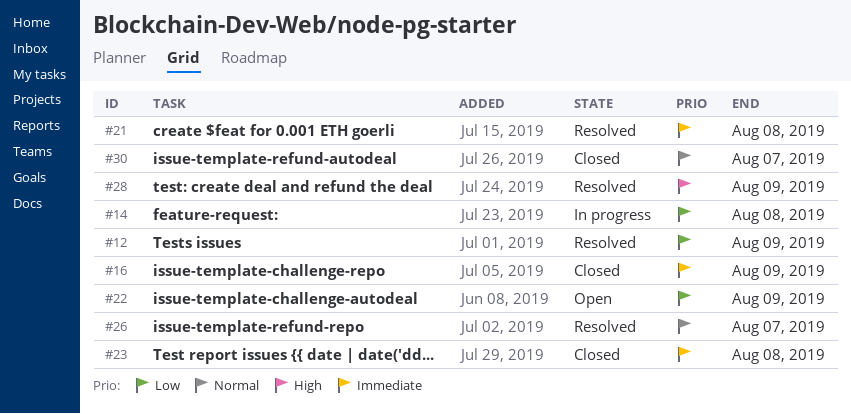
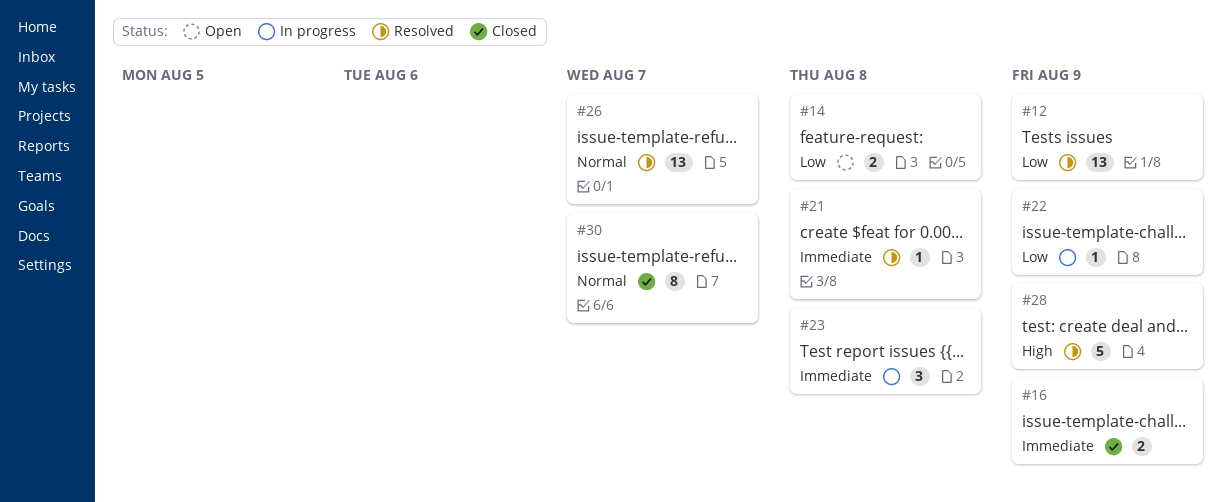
#14, status: In progress -> Open
#22, status: Open -> In progress
#23, status: Closed -> In progress

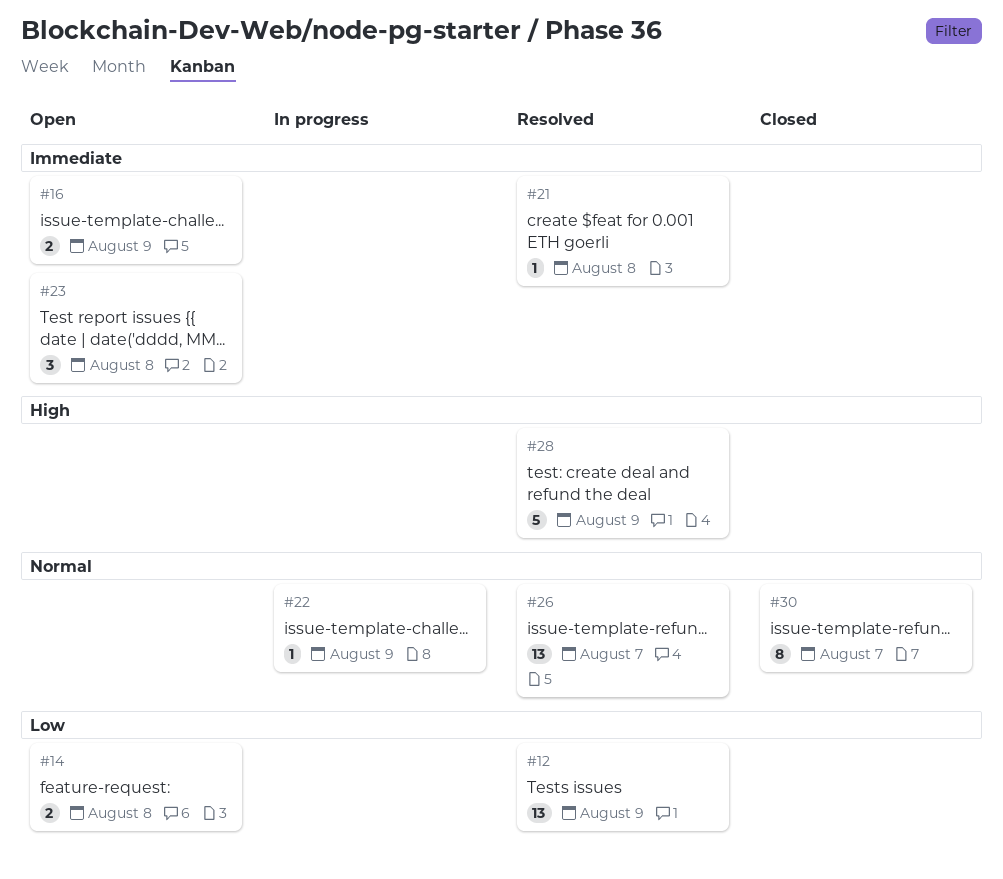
#16, status: Closed -> Open
#22, priority: Low -> Normal
#23, status: In progress -> Open

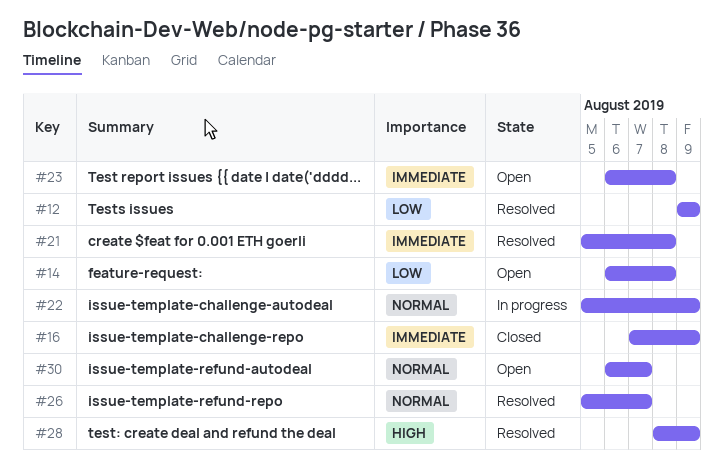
#16, status: Open -> Closed
#30, status: Closed -> Open

